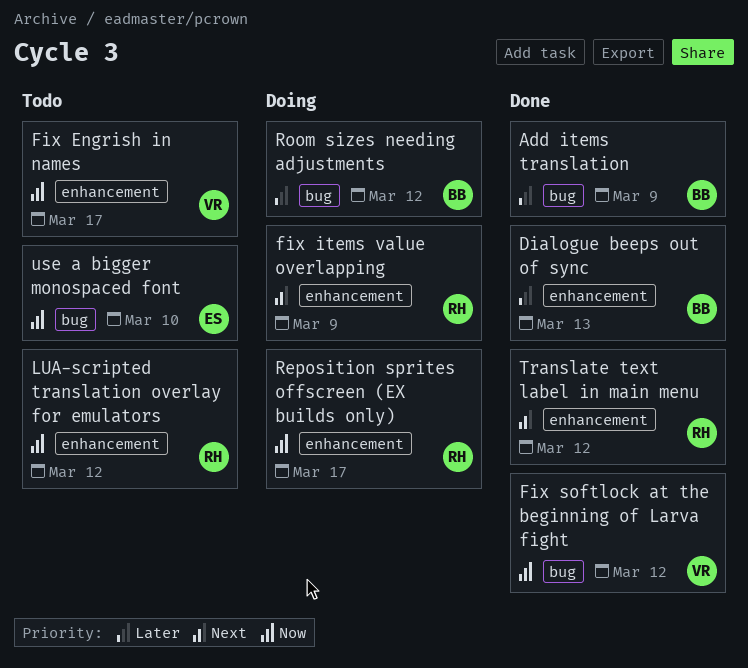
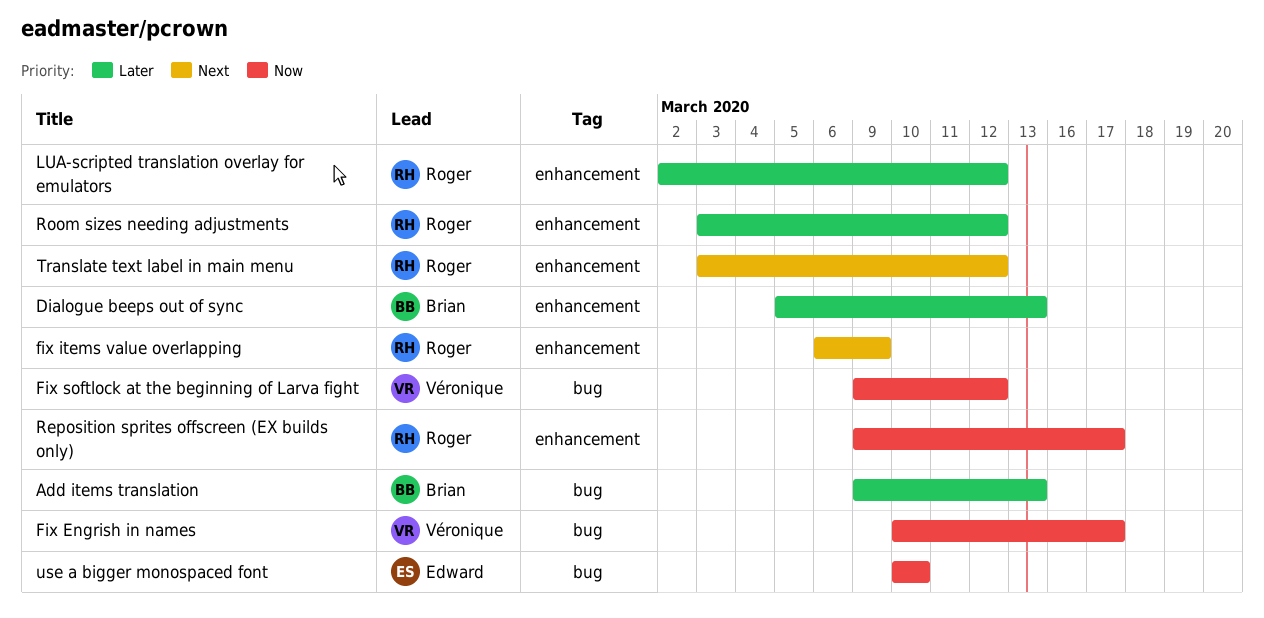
Add items translation, due: Mar 9 -> Mar 13
Fix Engrish in names, label: enhancement -> bug
LUA-scripted translation overlay for emulators, priority: Now -> Later
Room sizes needing adjustments, owner: Brian -> Roger
Room sizes needing adjustments, label: bug -> enhancement

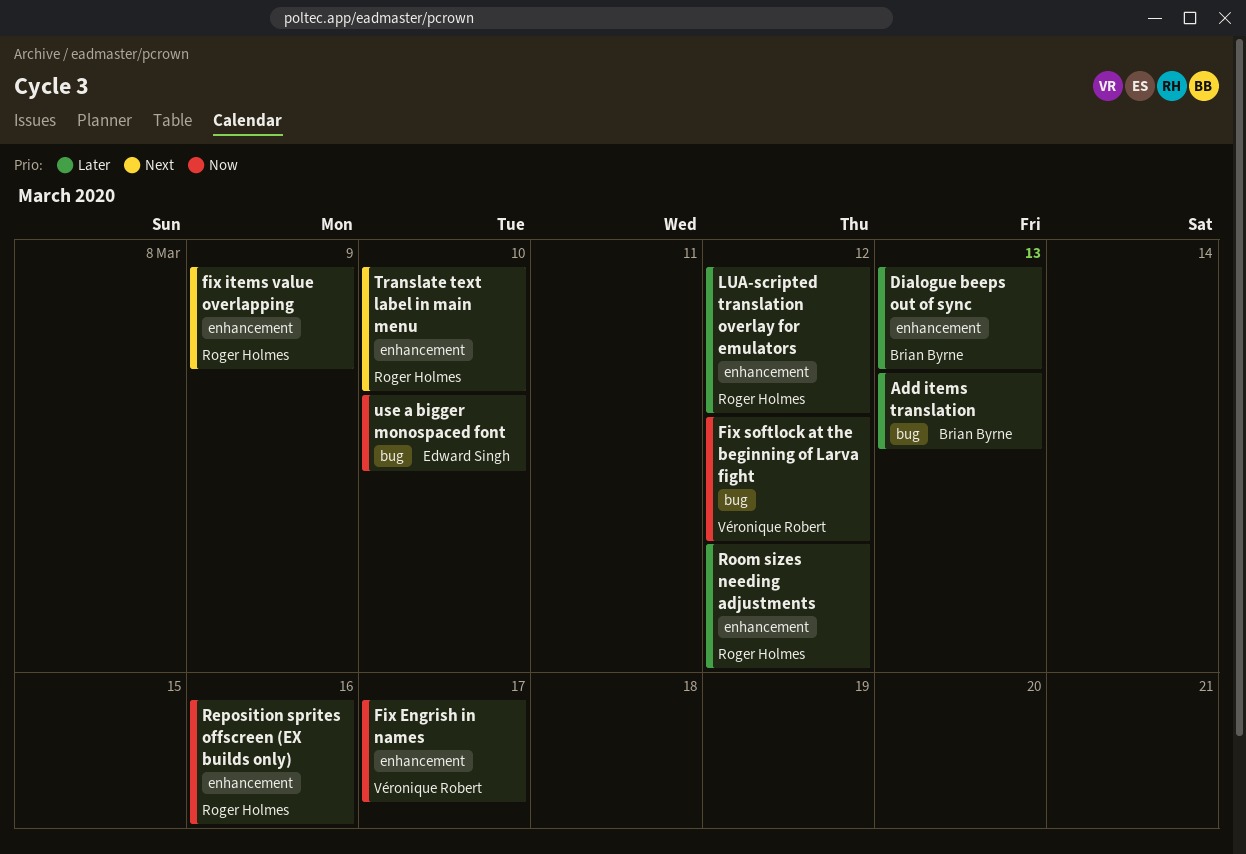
Fix Engrish in names, label: bug -> enhancement
Reposition sprites offscreen (EX builds only), due: Mar 17 -> Mar 16
Translate text label in main menu, due: Mar 12 -> Mar 10

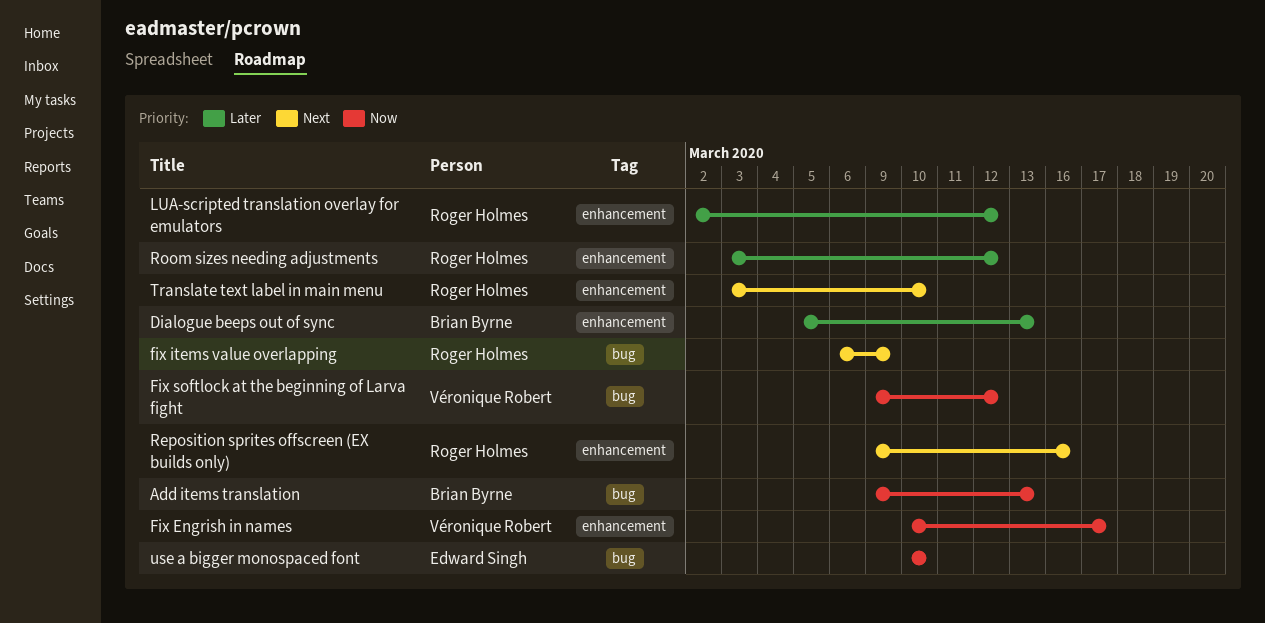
Add items translation, priority: Later -> Now
fix items value overlapping, label: enhancement -> bug
Reposition sprites offscreen (EX builds only), priority: Now -> Next

